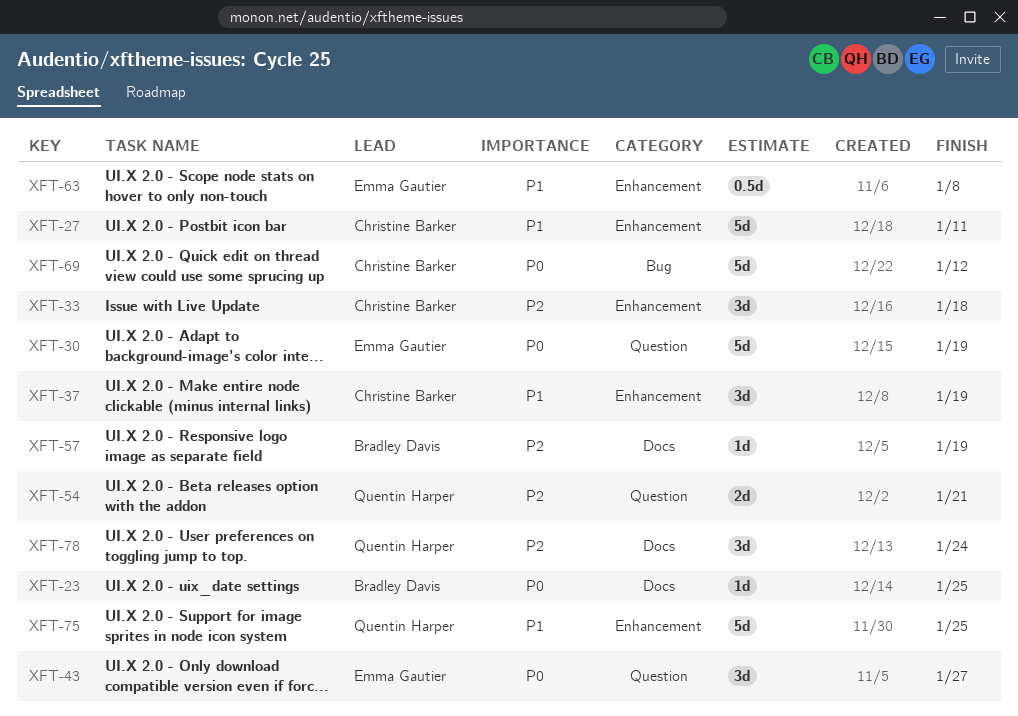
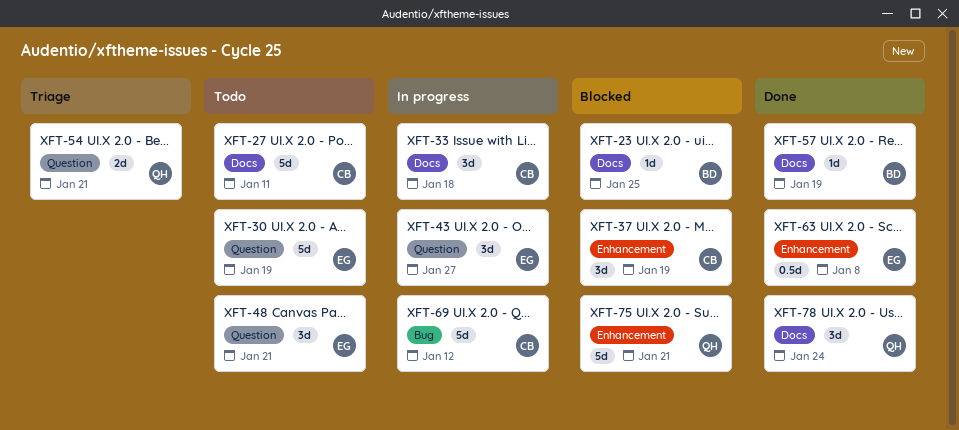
XFT-27, label: Enhancement -> Docs
XFT-33, label: Enhancement -> Docs
XFT-48: none -> present
XFT-75, due: Jan 25 -> Jan 21

